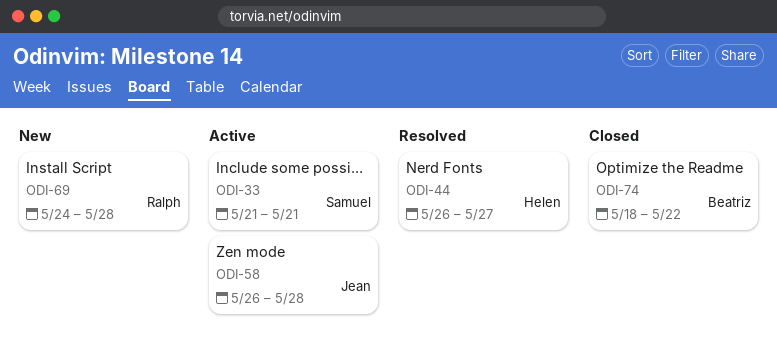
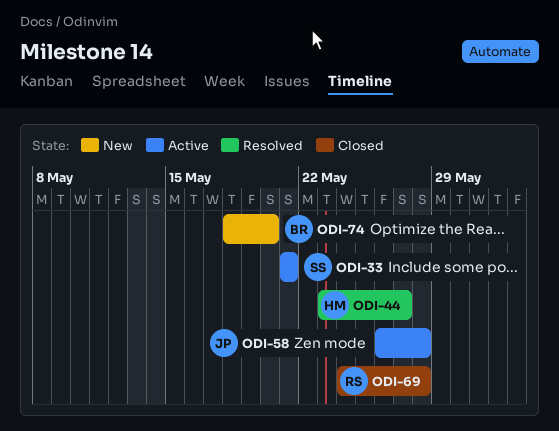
ODI-44, start: May 26 -> May 23
ODI-69, status: New -> Closed
ODI-74, status: Closed -> New
ODI-74, due: May 22 -> May 20

